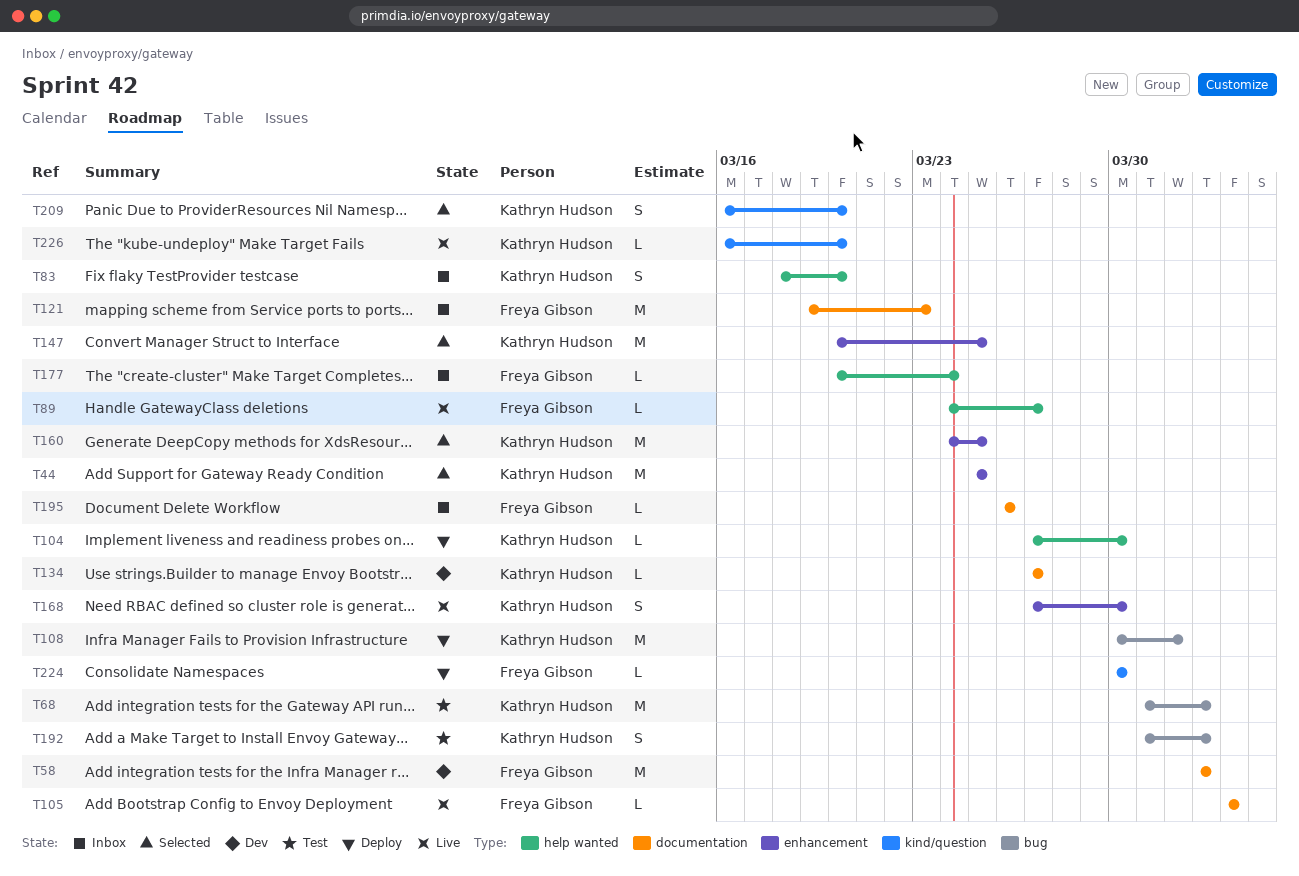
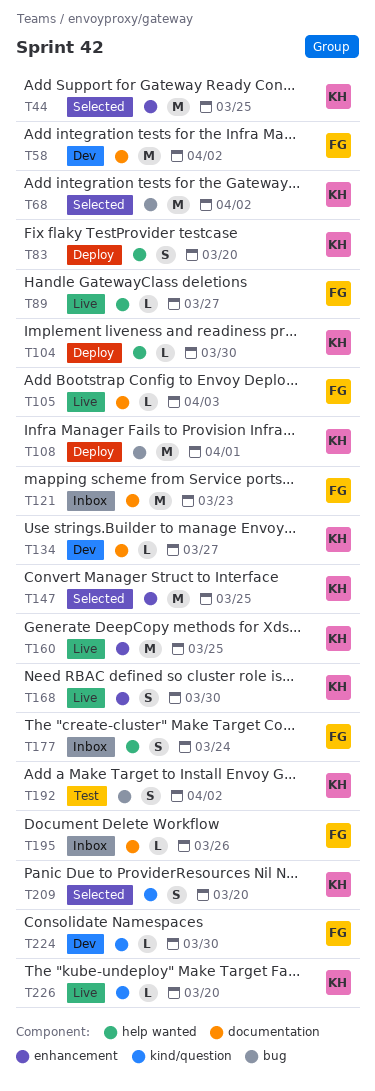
T68, status: Test -> Selected
T83, status: Inbox -> Deploy
T160, status: Selected -> Live
T177, estimate: L -> S
T224, status: Deploy -> Dev

